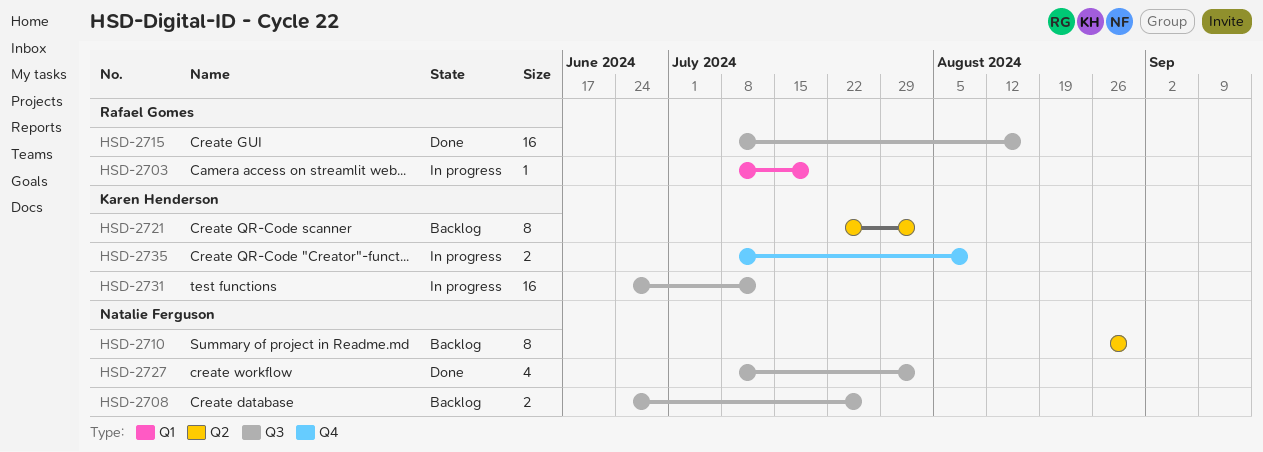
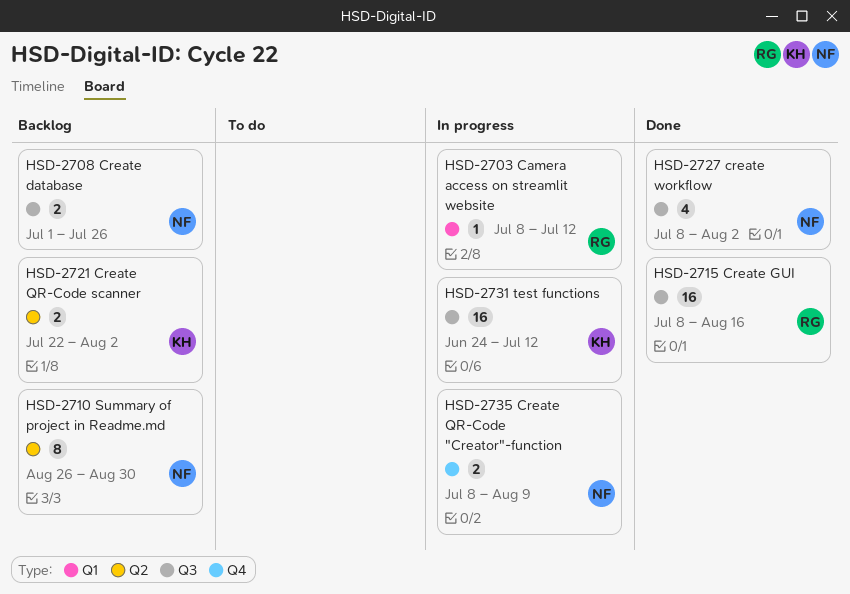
HSD-2703, due: Jul 19 -> Jul 12
HSD-2708, start: Jun 24 -> Jul 1
HSD-2721, estimate: 8 -> 2
HSD-2735, owner: Karen Henderson -> Natalie Ferguson

